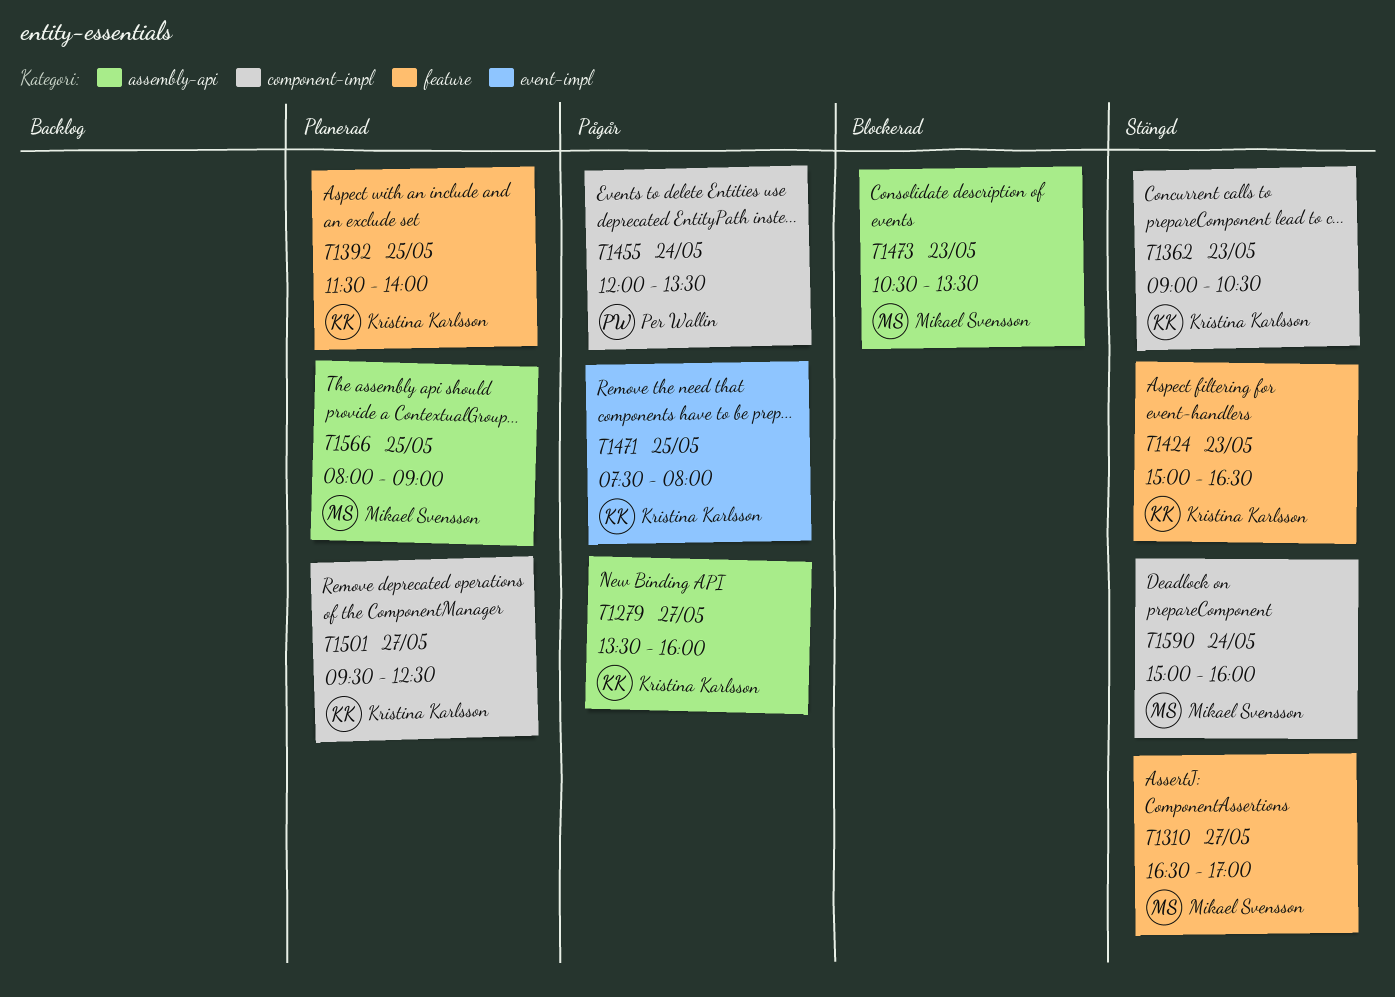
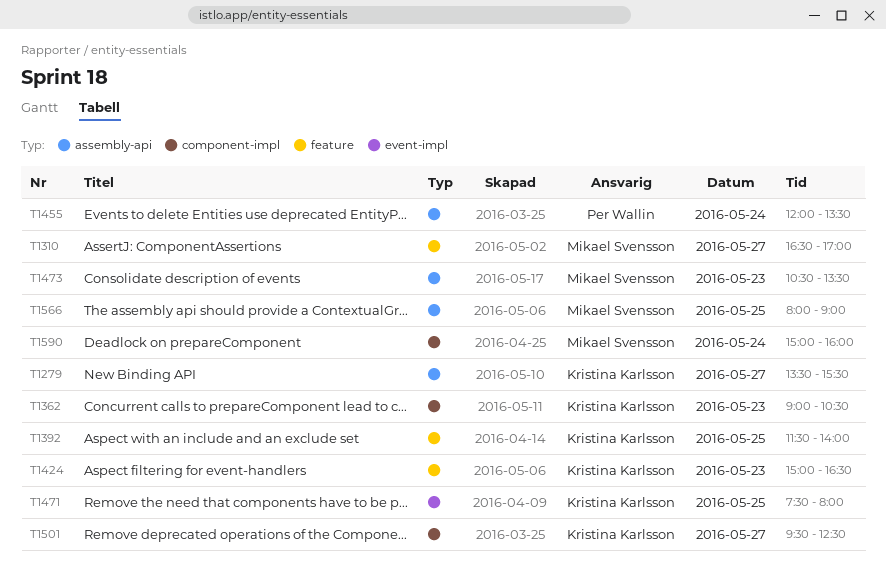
T1279, ends: 16:00 -> 15:30
T1455, label: component-impl -> assembly-api

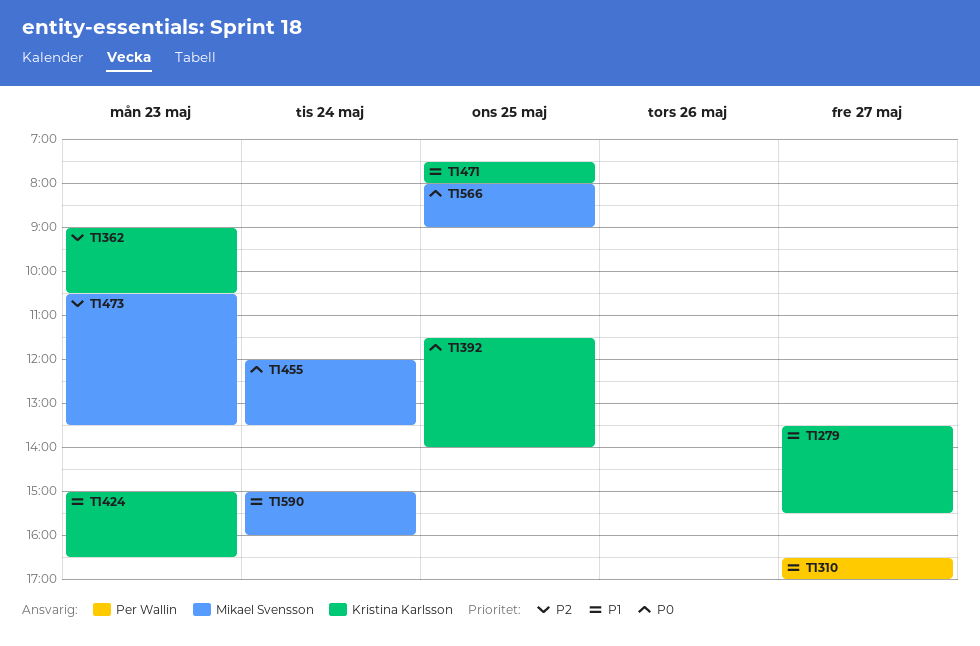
T1310, owner: Mikael Svensson -> Per Wallin
T1455, owner: Per Wallin -> Mikael Svensson
T1501: present -> none

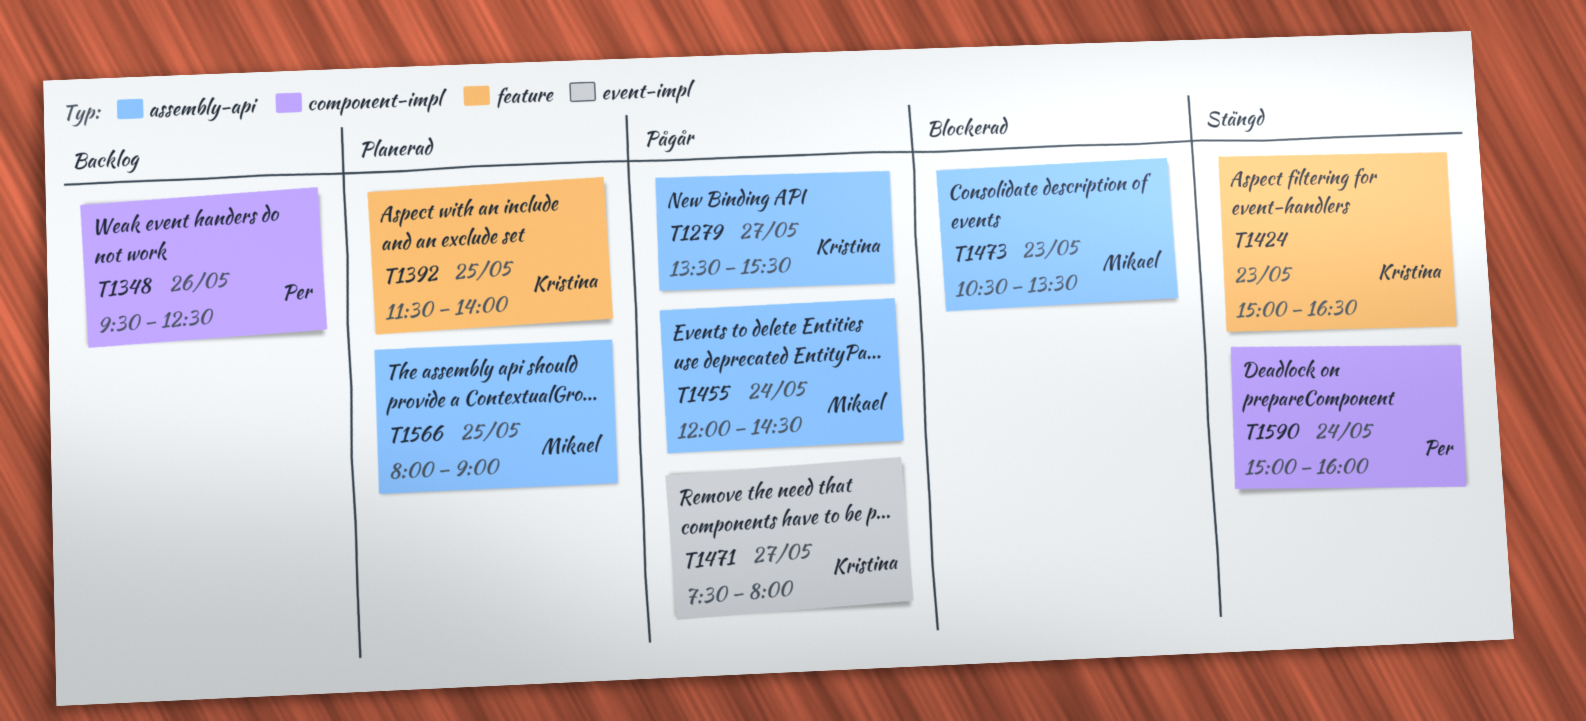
T1310: present -> none
T1348: none -> present
T1362: present -> none
T1455, ends: 13:30 -> 14:30
T1471, day: May 25 -> May 27
T1590, owner: Mikael Svensson -> Per Wallin

